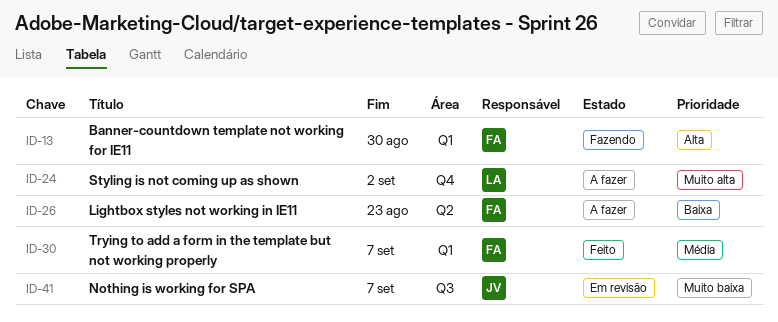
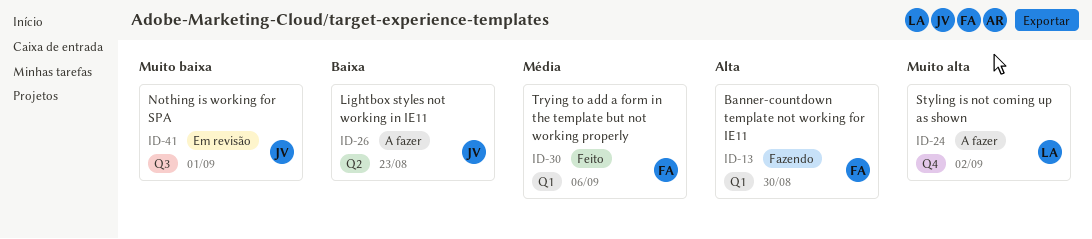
ID-26, owner: FA -> JV
ID-30, due: Sep 7 -> Sep 6
ID-41, due: Sep 7 -> Sep 1

